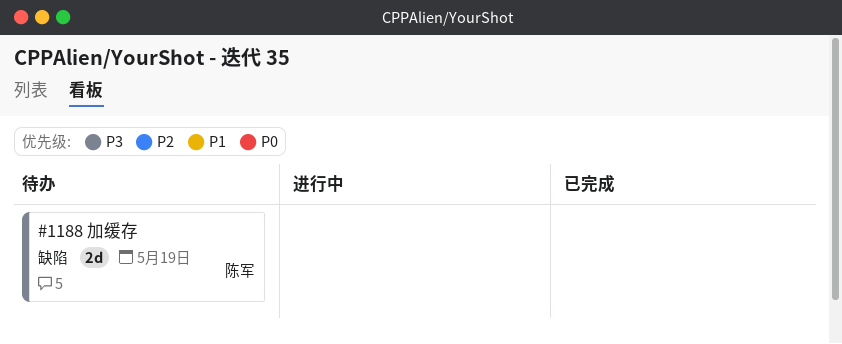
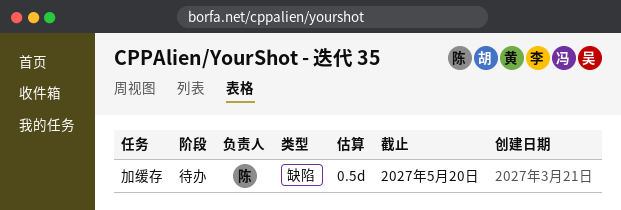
加缓存, estimate: 2d -> 0.5d
加缓存, due: May 19 -> May 20

